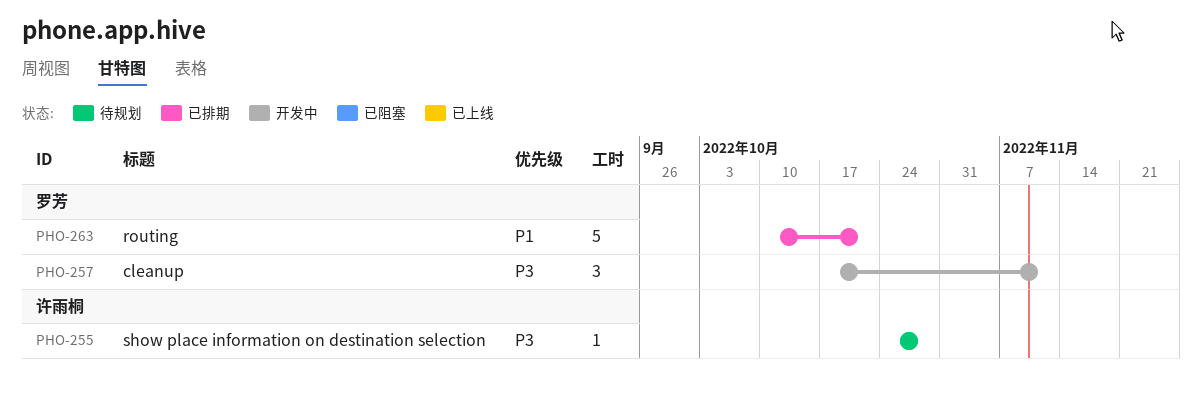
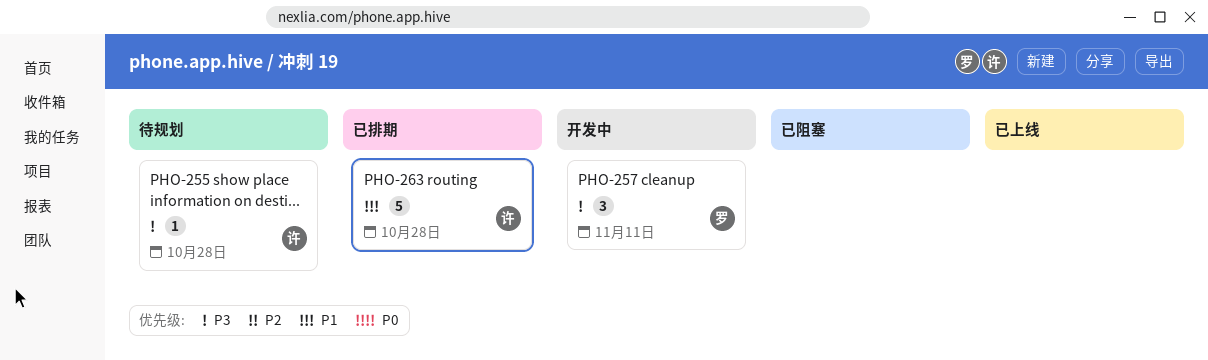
PHO-263, owner: 罗芳 -> 许雨桐
PHO-263, due: Oct 21 -> Oct 28

